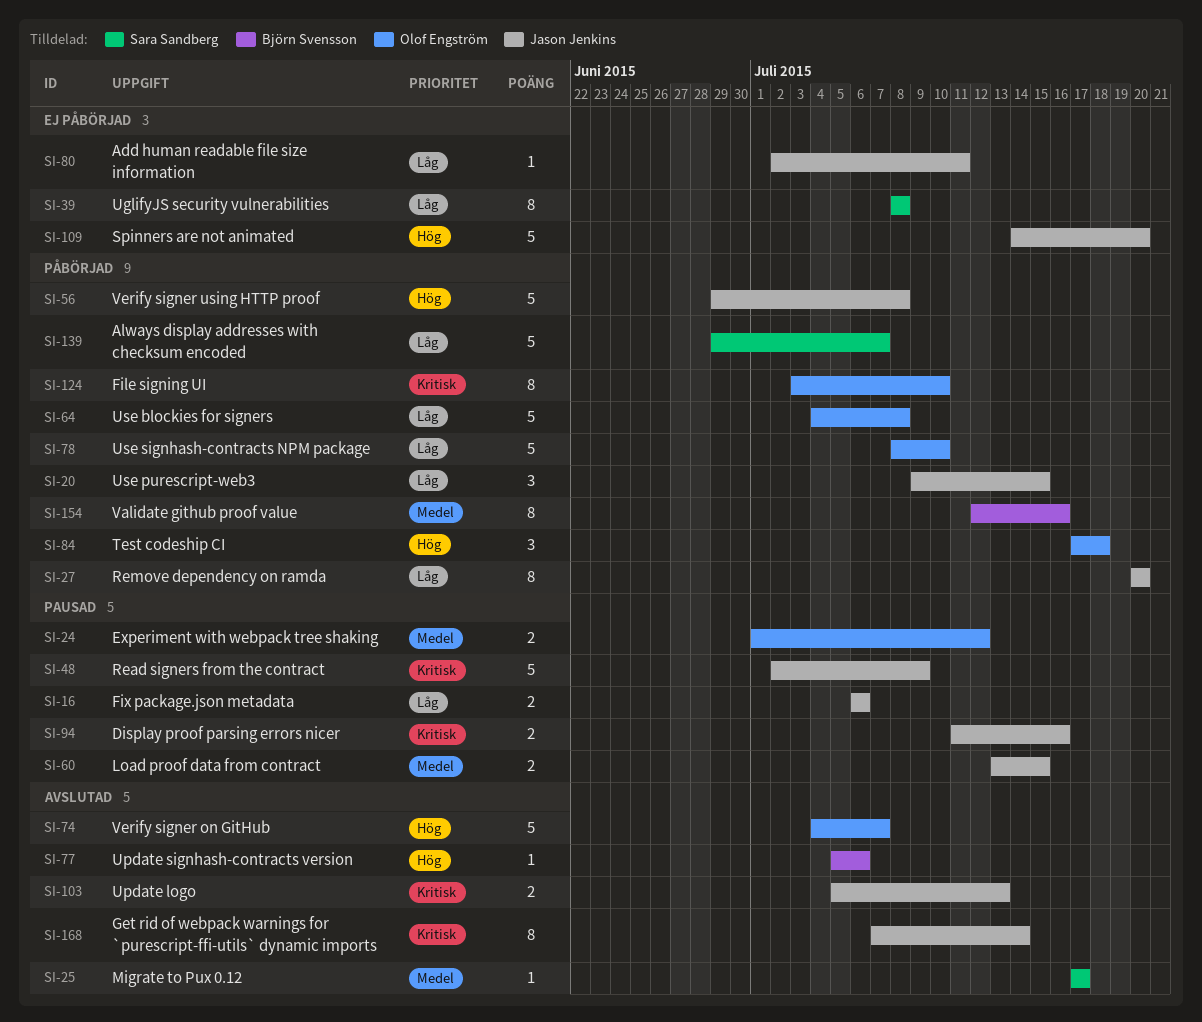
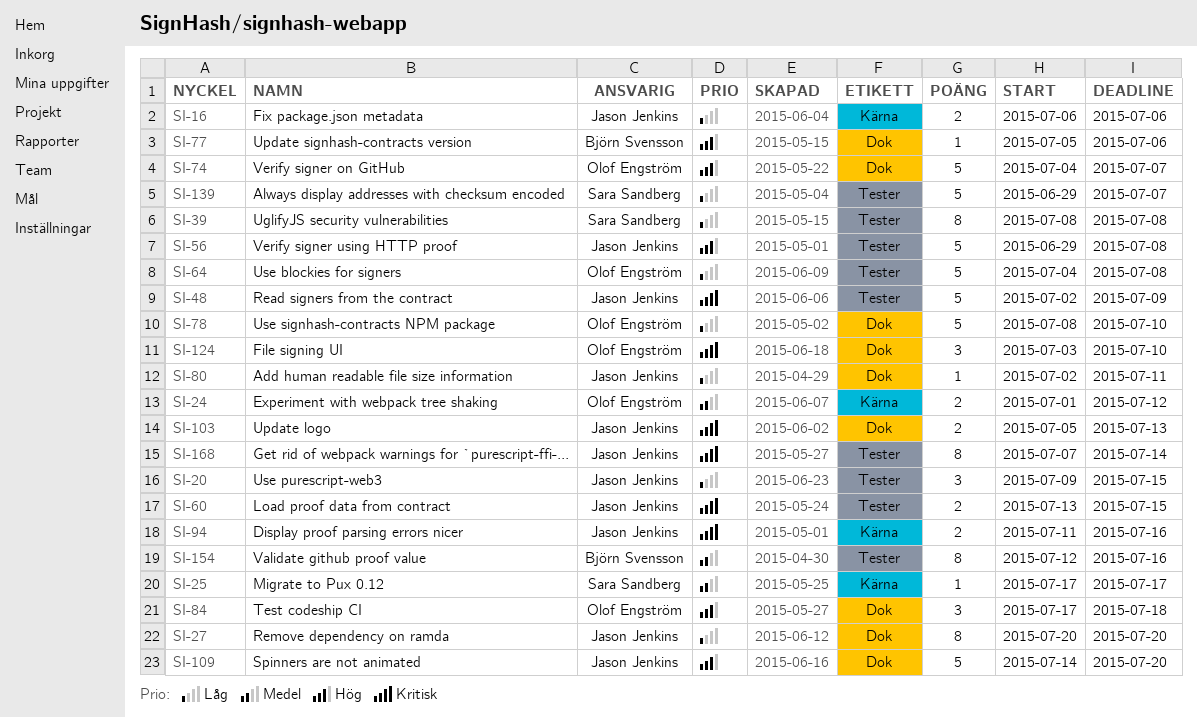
SI-60, priority: Medel -> Kritisk
SI-124, estimate: 8 -> 3

